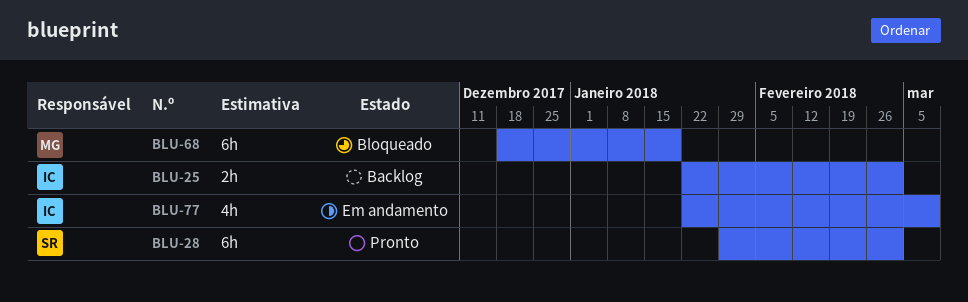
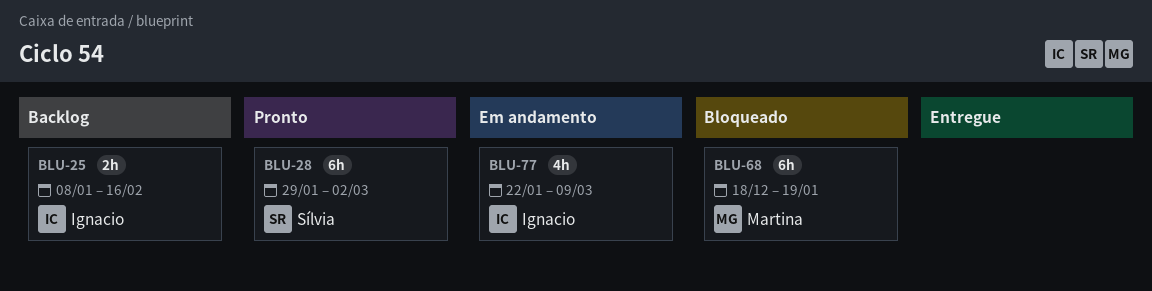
BLU-25, start: Jan 22 -> Jan 8
BLU-25, due: Mar 2 -> Feb 16

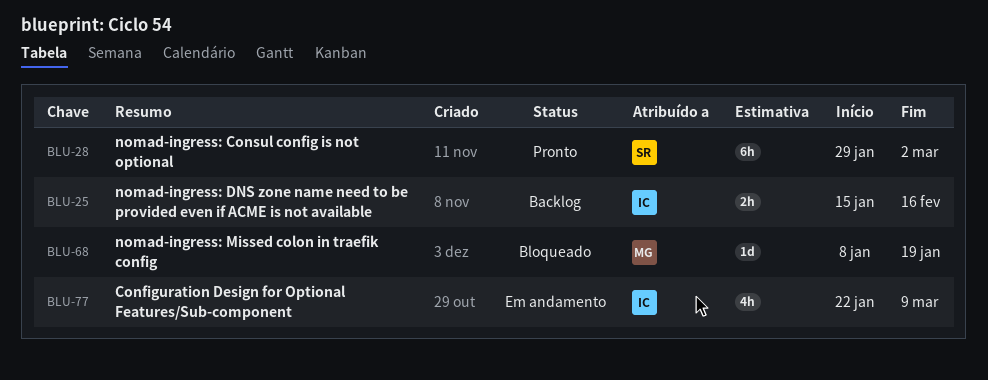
BLU-25, start: Jan 8 -> Jan 15
BLU-68, estimate: 6h -> 1d
BLU-68, start: Dec 18 -> Jan 8

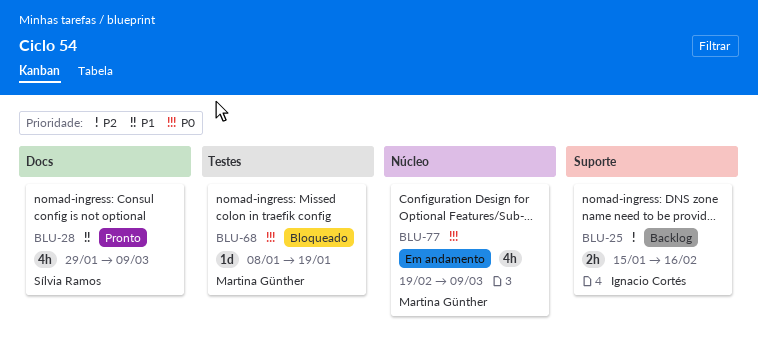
BLU-28, estimate: 6h -> 4h
BLU-28, due: Mar 2 -> Mar 9
BLU-77, owner: Ignacio Cortés -> Martina Günther
BLU-77, start: Jan 22 -> Feb 19

